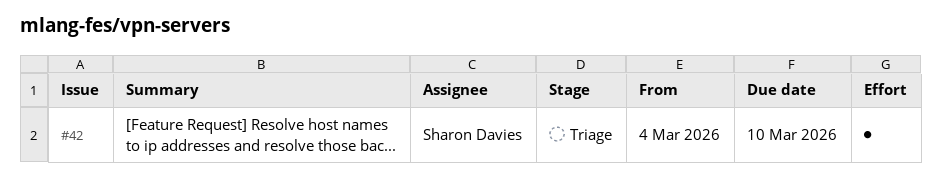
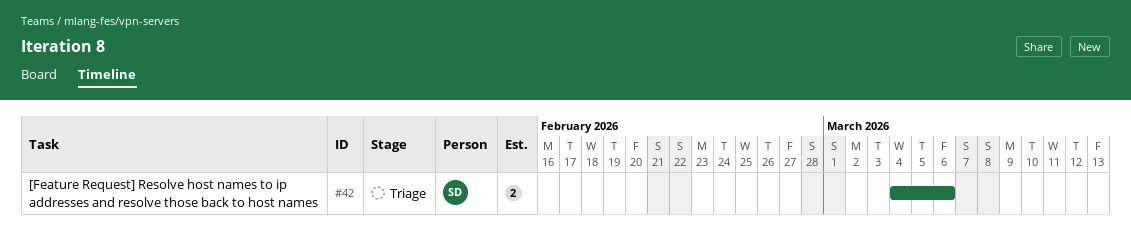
#42, estimate: 1 -> 2
#42, due: Mar 10 -> Mar 6

